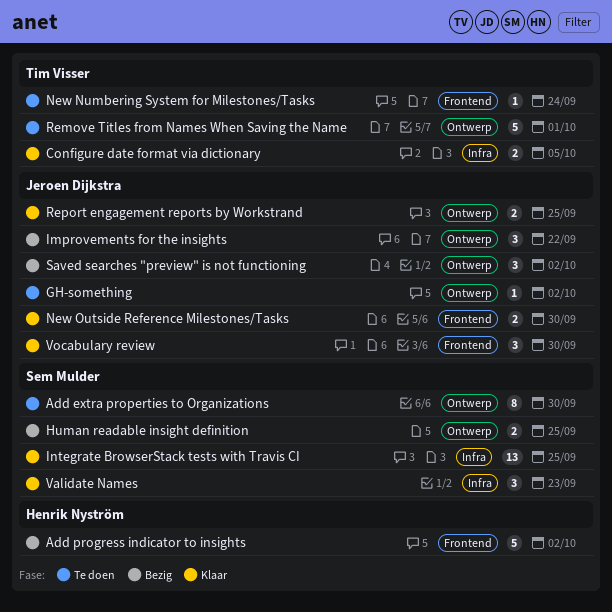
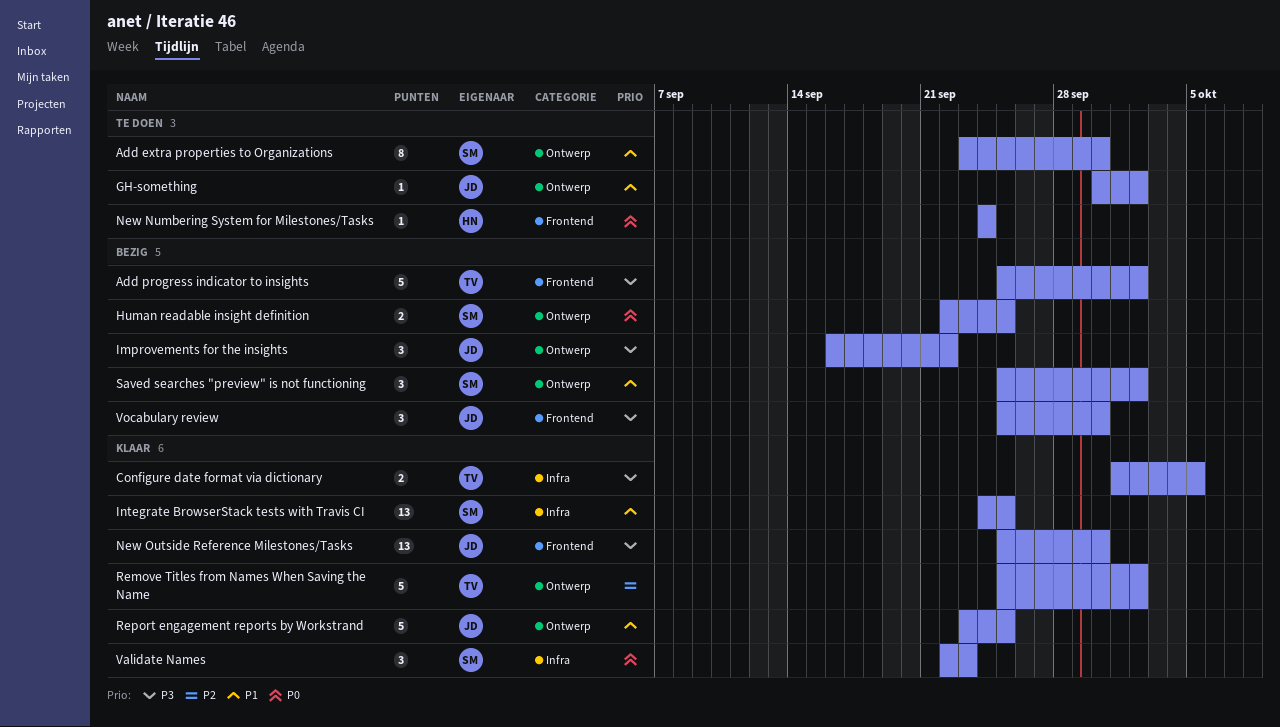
Add progress indicator to insights, owner: Henrik Nyström -> Tim Visser
New Numbering System for Milestones/Tasks, owner: Tim Visser -> Henrik Nyström
New Outside Reference Milestones/Tasks, estimate: 2 -> 13
Remove Titles from Names When Saving the Name, status: Te doen -> Klaar
Remove Titles from Names When Saving the Name, due: Oct 1 -> Oct 2
Report engagement reports by Workstrand, estimate: 2 -> 5
Saved searches "preview" is not functioning, owner: Jeroen Dijkstra -> Sem Mulder
Vocabulary review, status: Klaar -> Bezig

